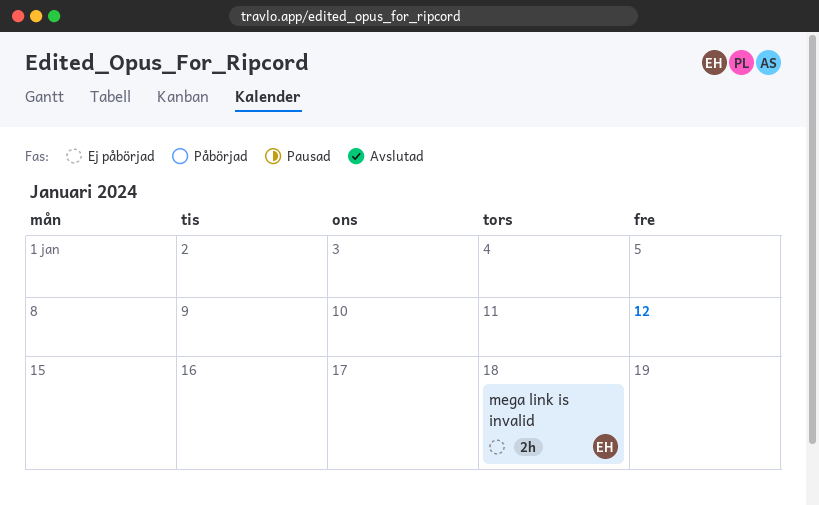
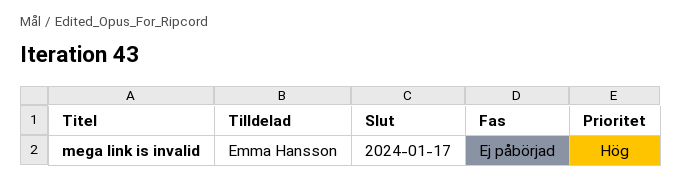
mega link is invalid, due: Jan 18 -> Jan 17

